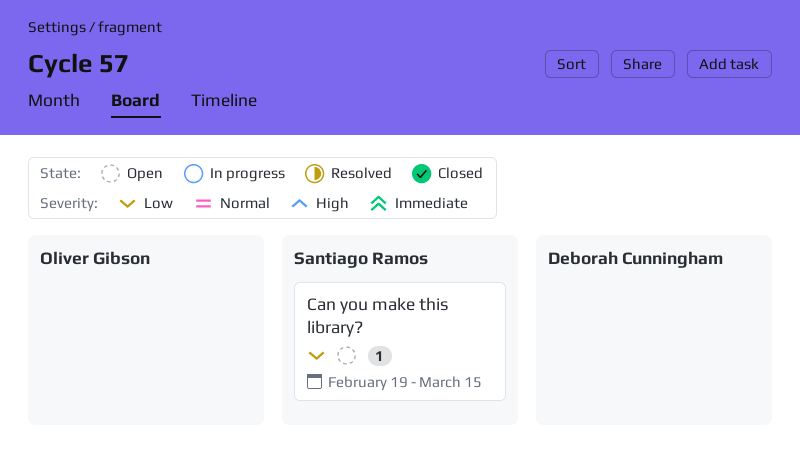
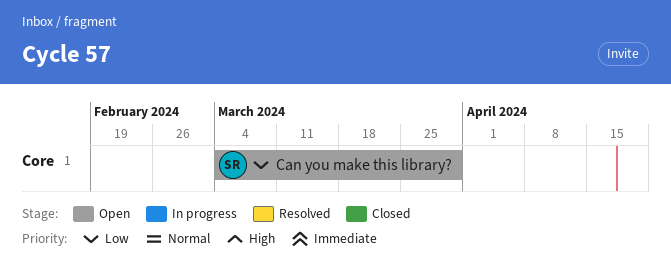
Can you make this library?, start: Feb 19 -> Mar 4
Can you make this library?, due: Mar 15 -> Mar 29

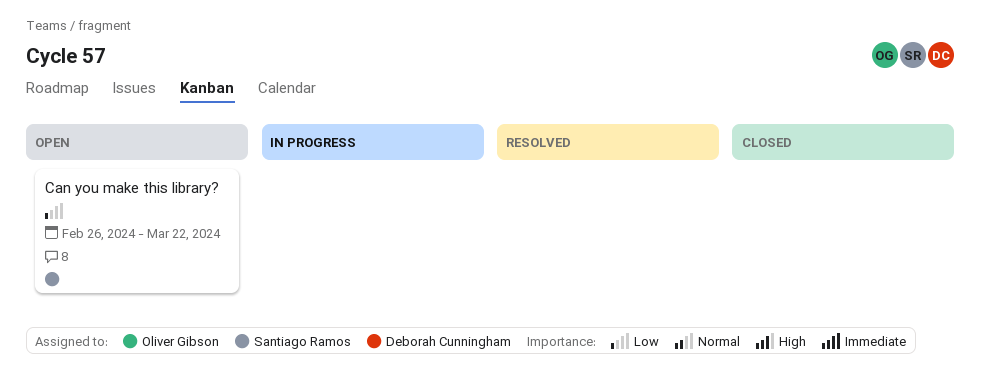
Can you make this library?, start: Mar 4 -> Feb 26
Can you make this library?, due: Mar 29 -> Mar 22

